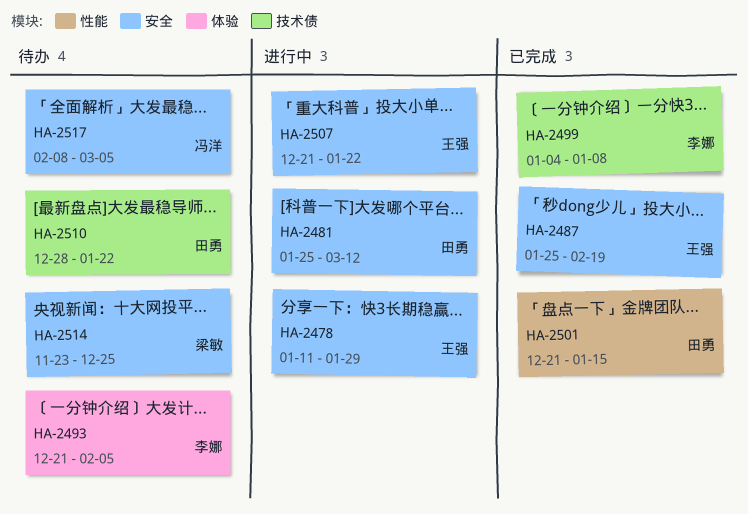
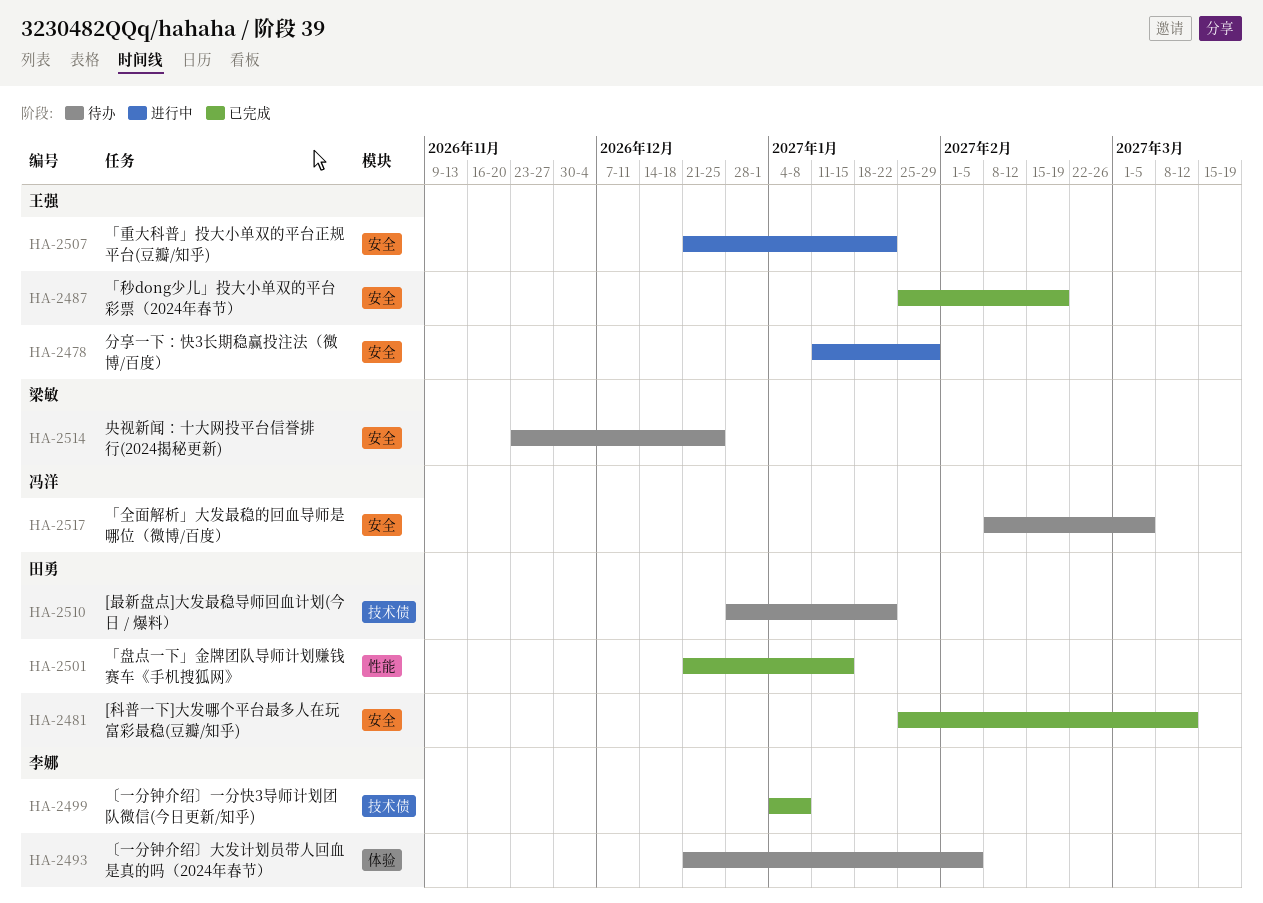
HA-2481, status: 进行中 -> 已完成

